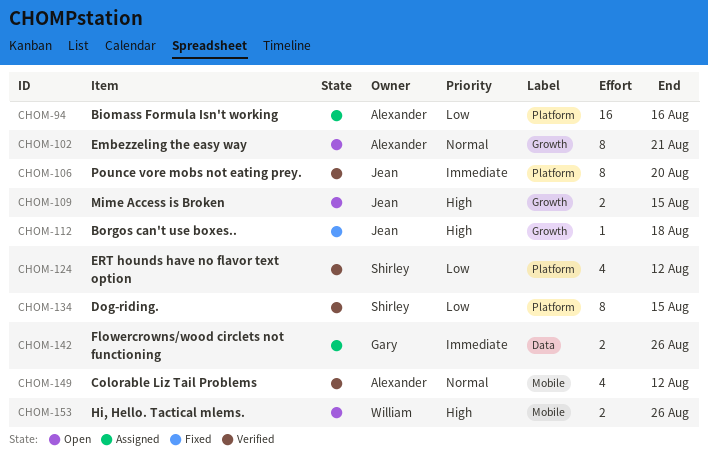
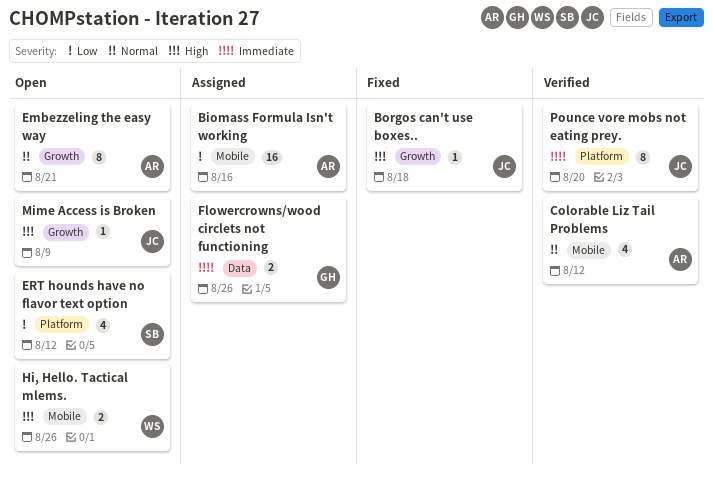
Biomass Formula Isn't working, label: Platform -> Mobile
Dog-riding.: present -> none
ERT hounds have no flavor text option, status: Verified -> Open
Mime Access is Broken, estimate: 2 -> 1
Mime Access is Broken, due: Aug 15 -> Aug 9

